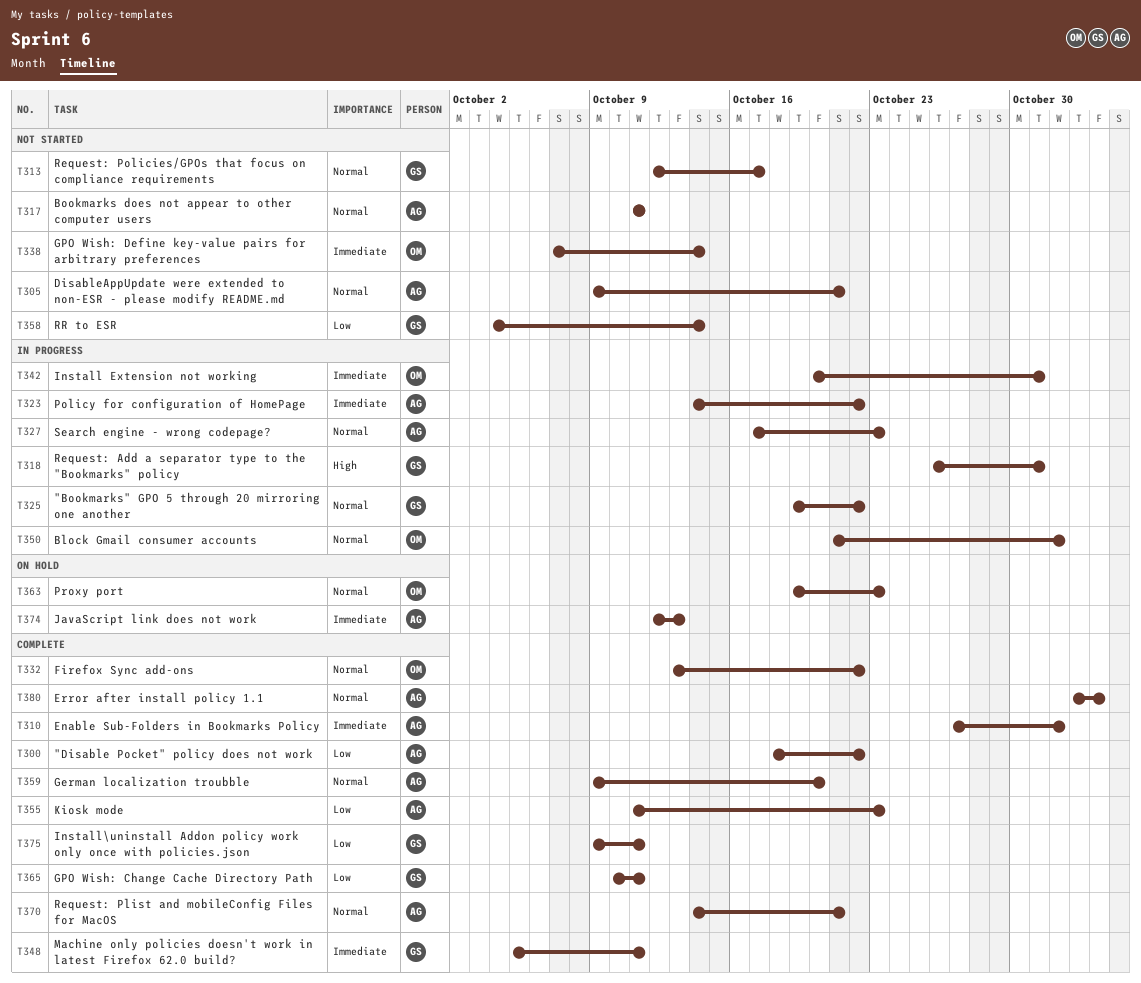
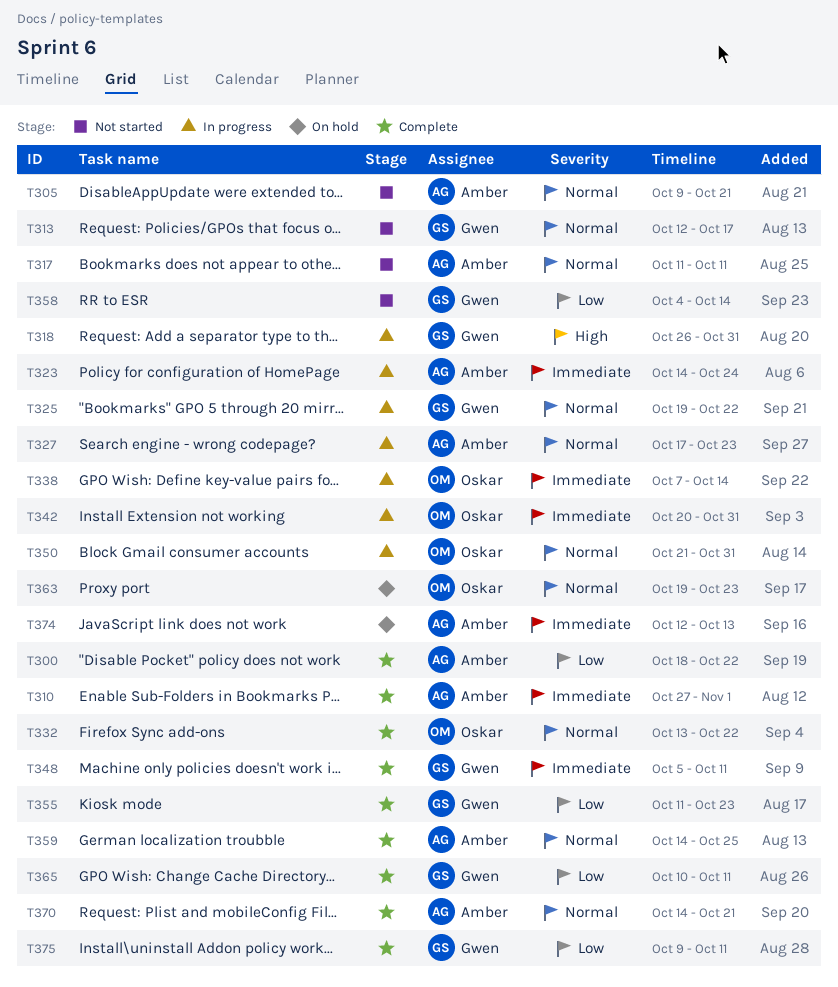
T323, due: Oct 22 -> Oct 24
T338, status: Not started -> In progress
T350, due: Nov 1 -> Oct 31
T355, owner: Amber -> Gwen
T359, start: Oct 9 -> Oct 14
T359, due: Oct 20 -> Oct 25
T380: present -> none

